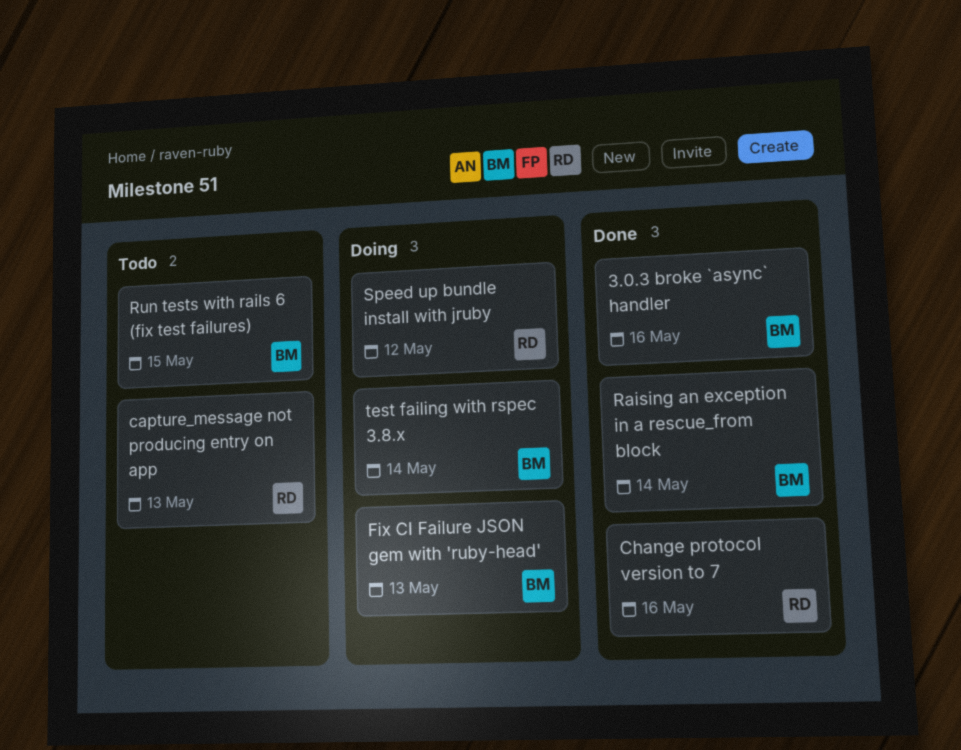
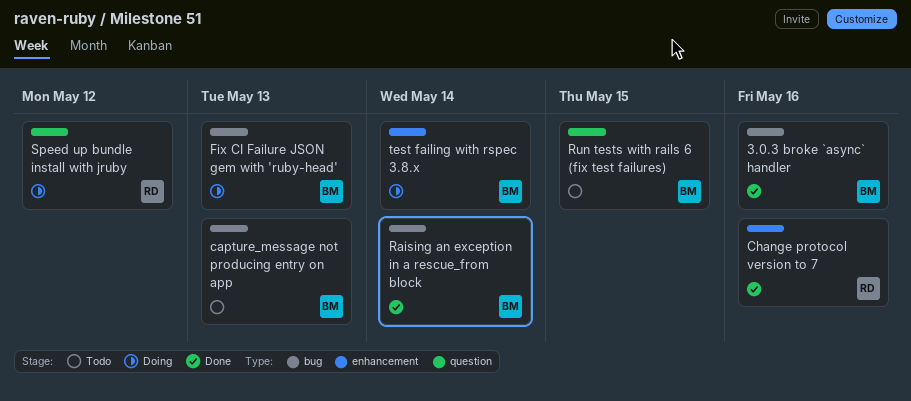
capture_message not producing entry on app, owner: RD -> BM

